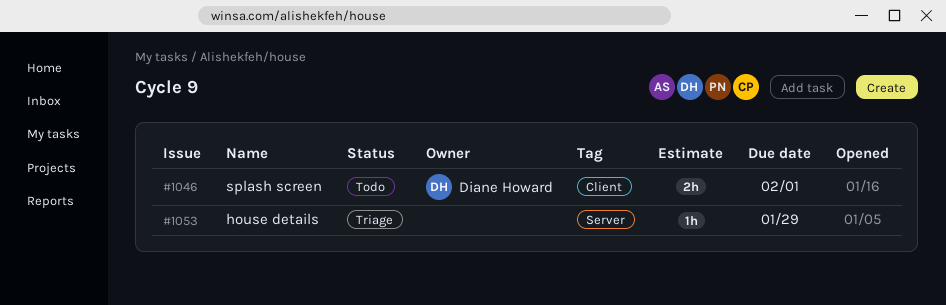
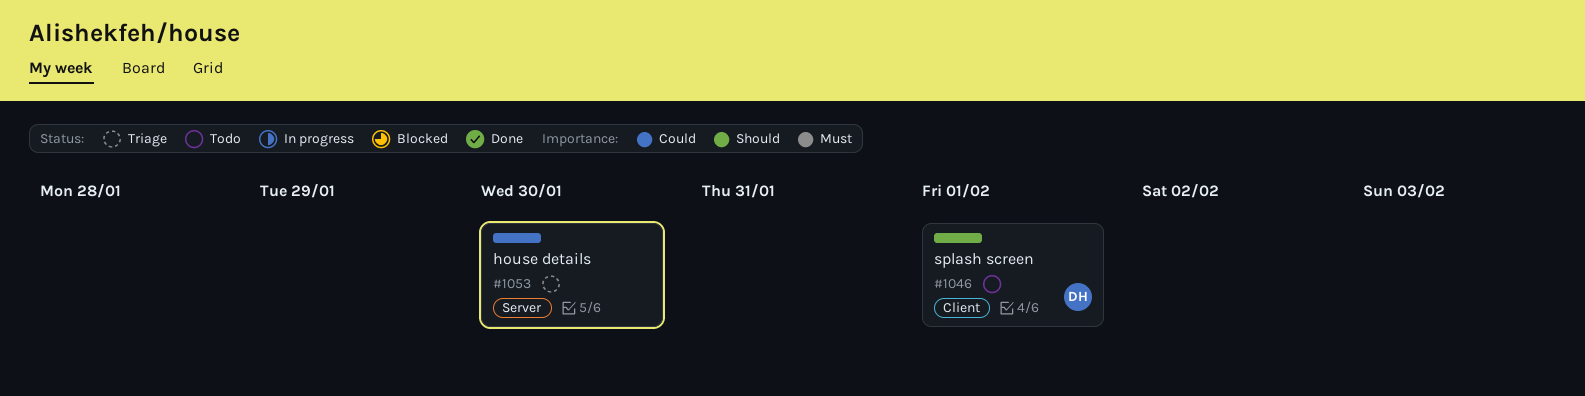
#1053, due: Jan 29 -> Jan 30

